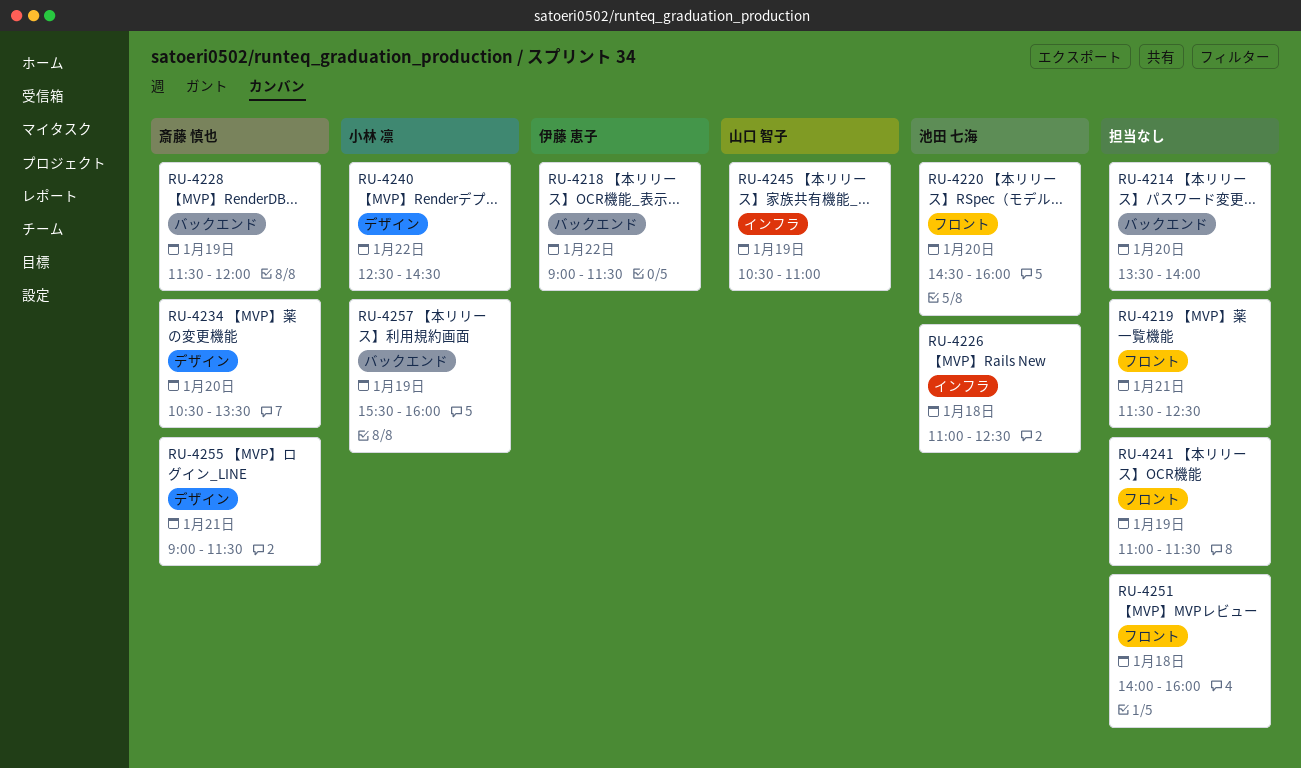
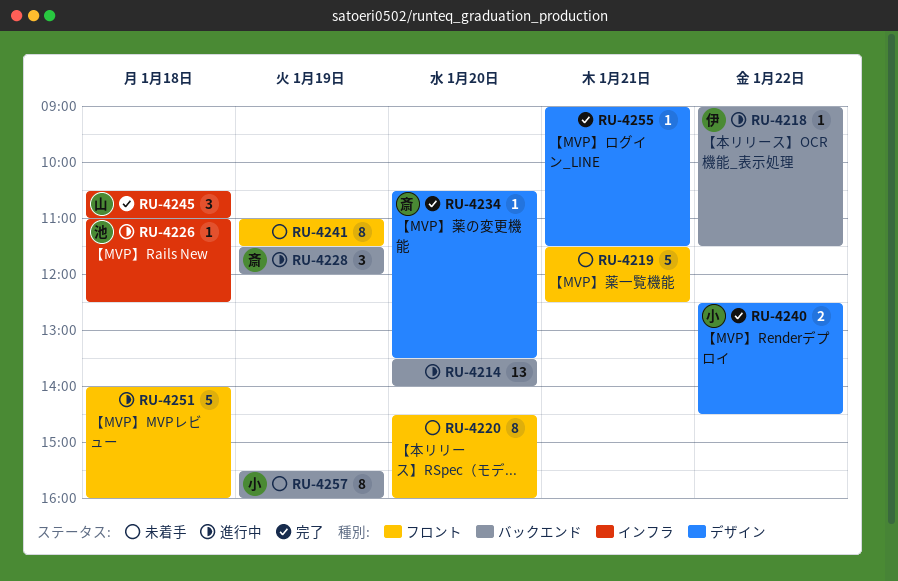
RU-4220, owner: 池田 七海 -> none
RU-4245, day: Jan 19 -> Jan 18
RU-4255, owner: 斎藤 慎也 -> none

